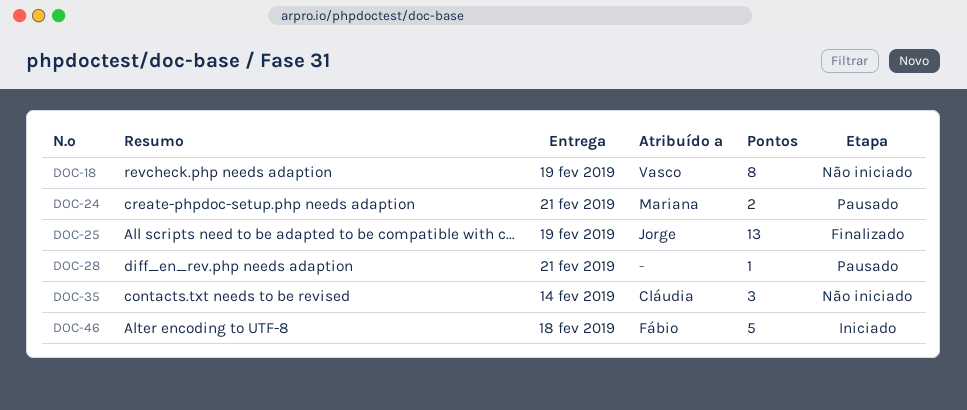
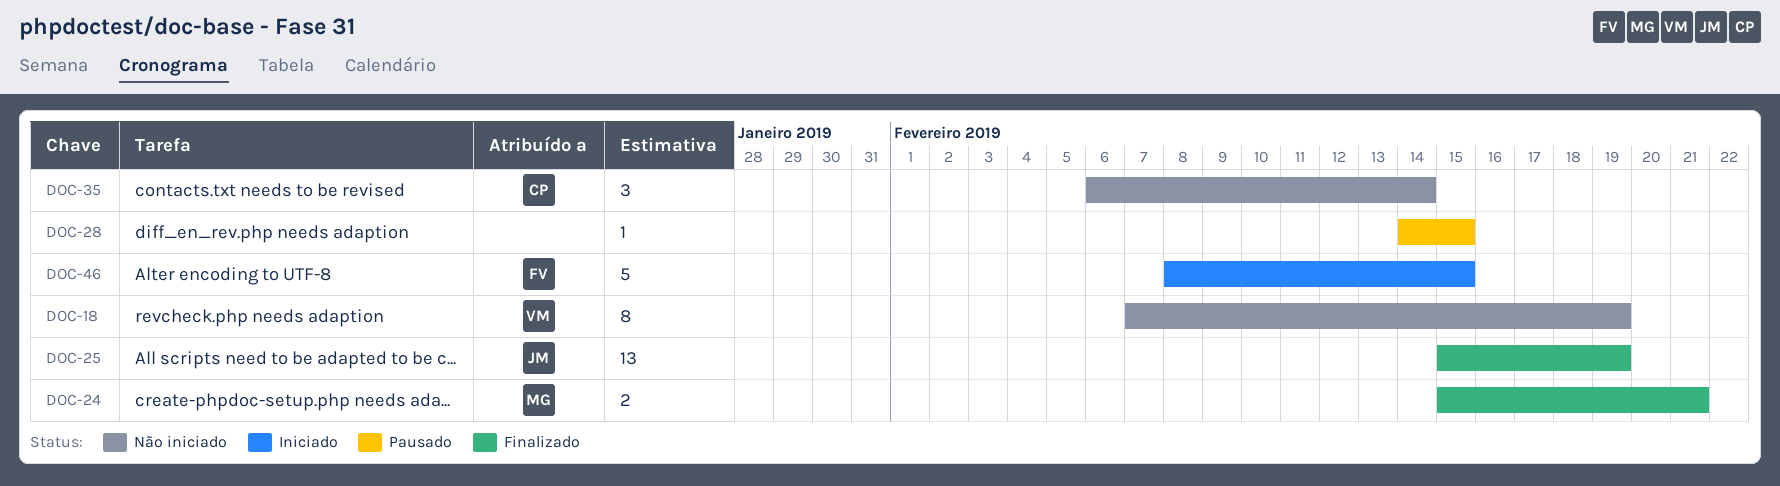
DOC-24, status: Pausado -> Finalizado
DOC-28, due: Feb 21 -> Feb 15
DOC-46, due: Feb 18 -> Feb 15

